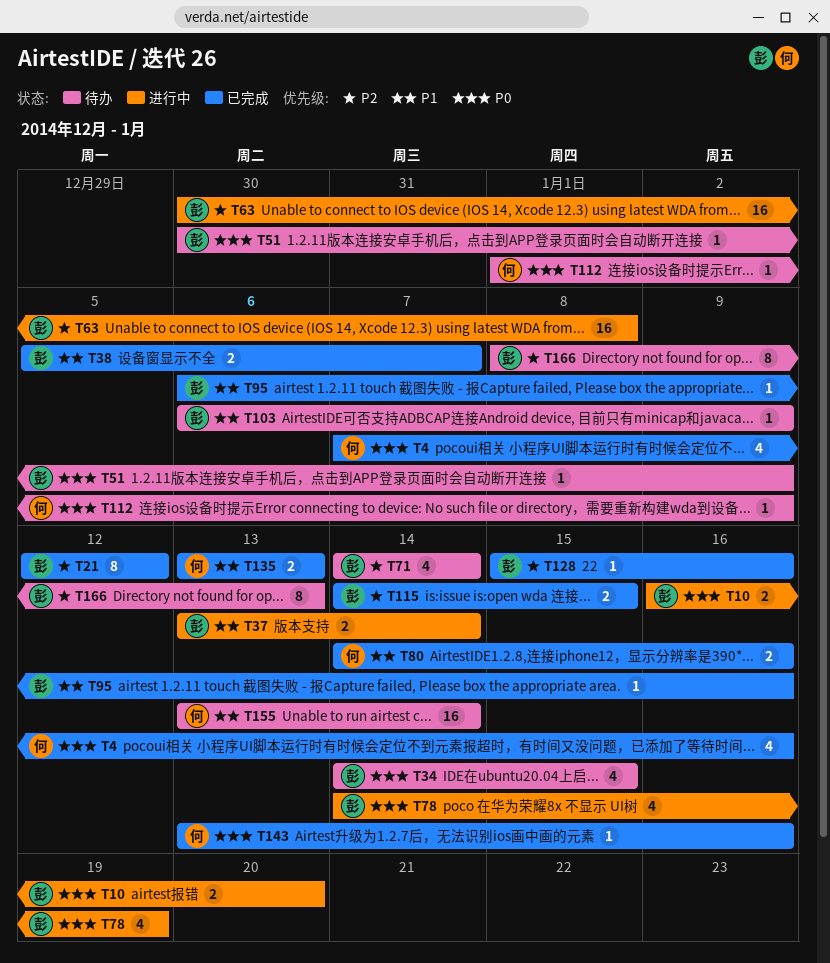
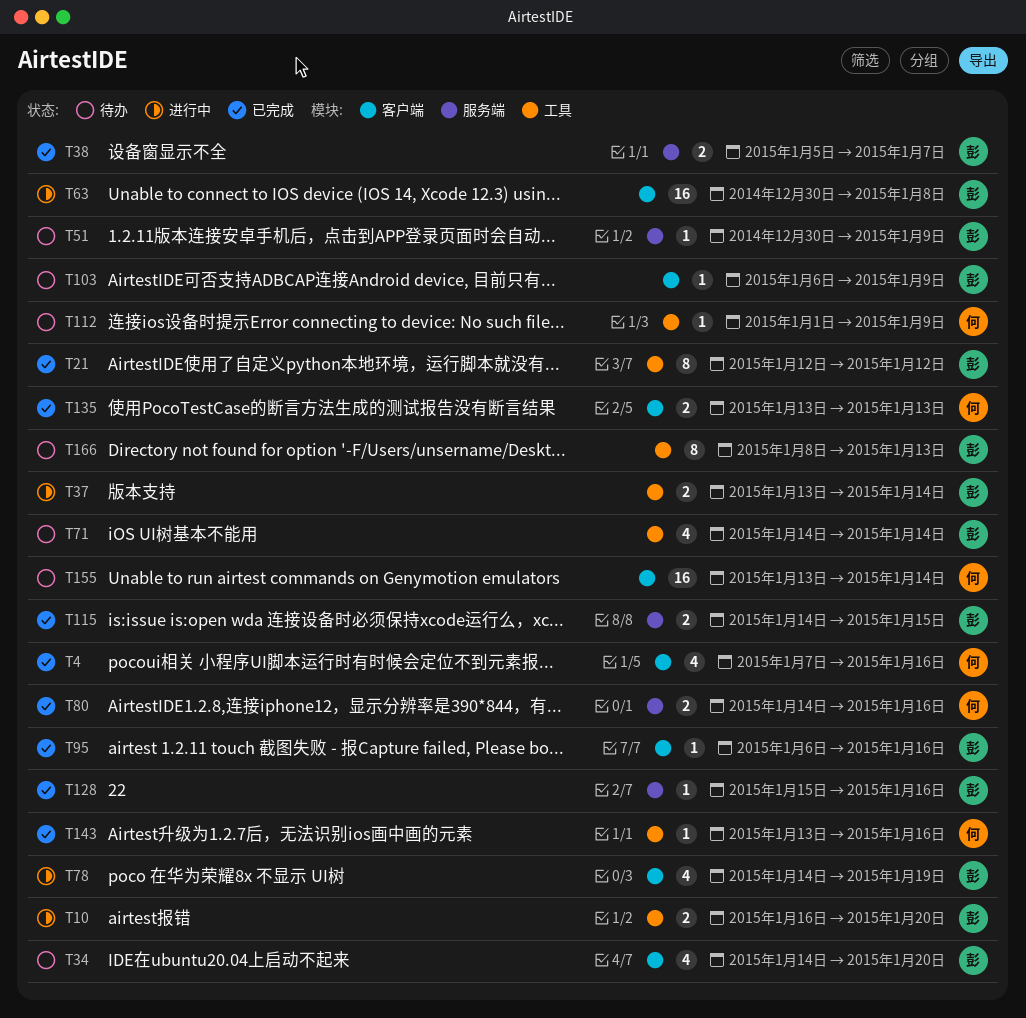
T34, due: Jan 15 -> Jan 20

